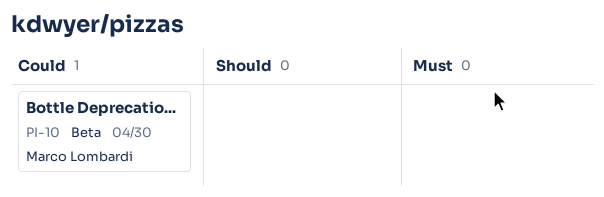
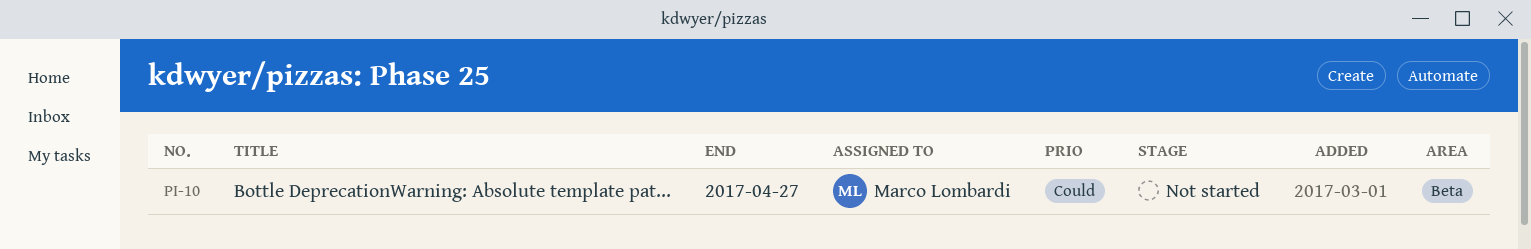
PI-10, due: Apr 30 -> Apr 27

